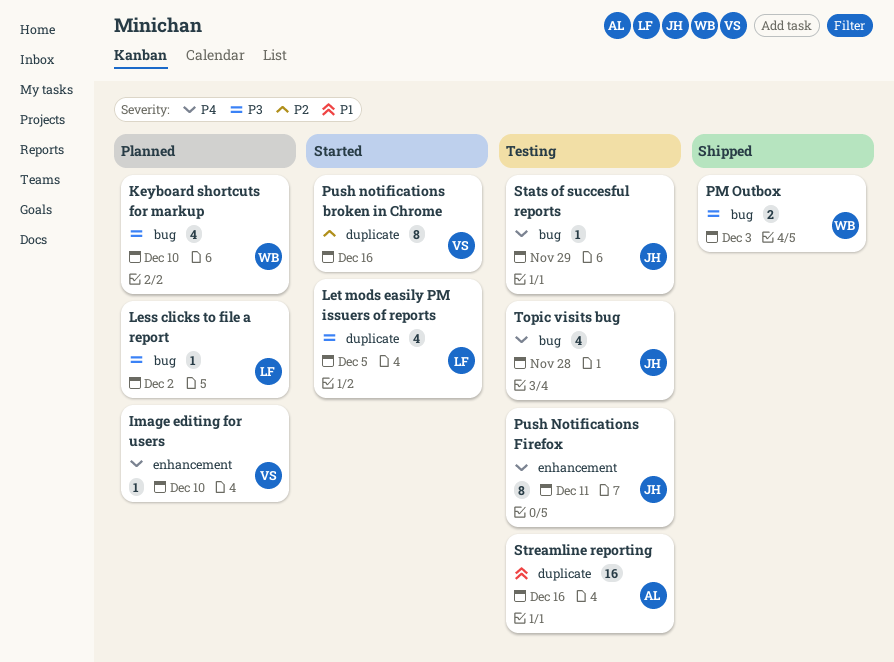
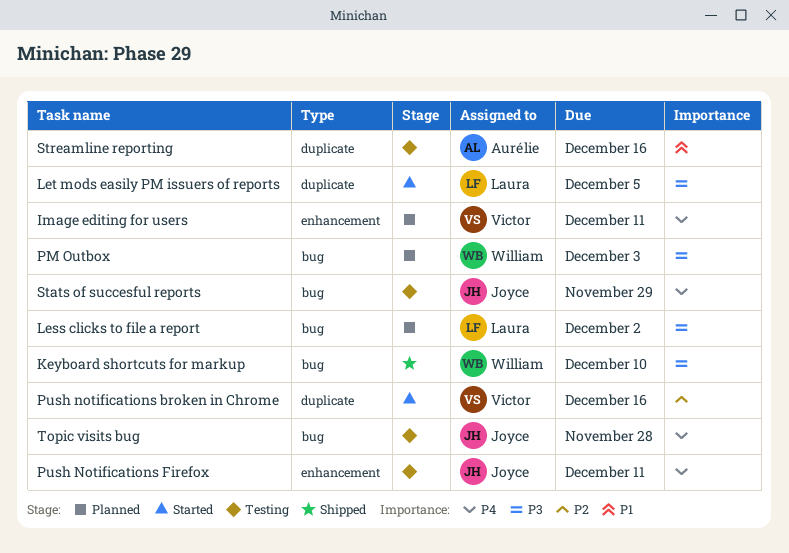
Image editing for users, due: Dec 10 -> Dec 11
Keyboard shortcuts for markup, status: Planned -> Shipped
PM Outbox, status: Shipped -> Planned

